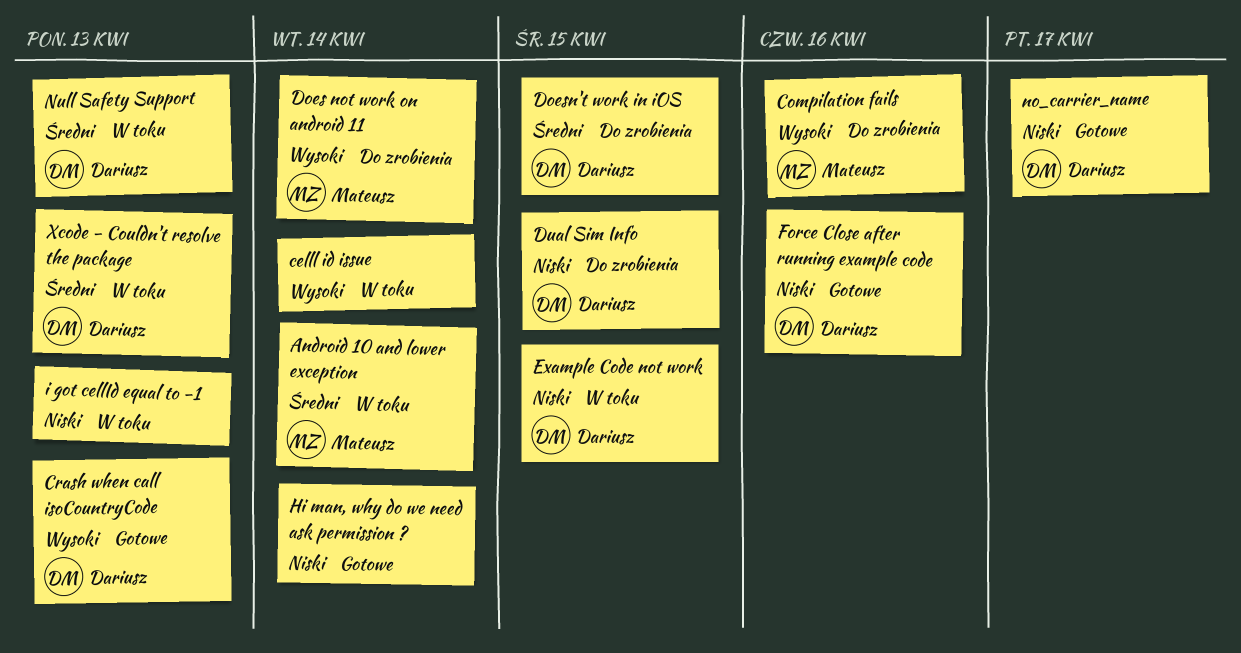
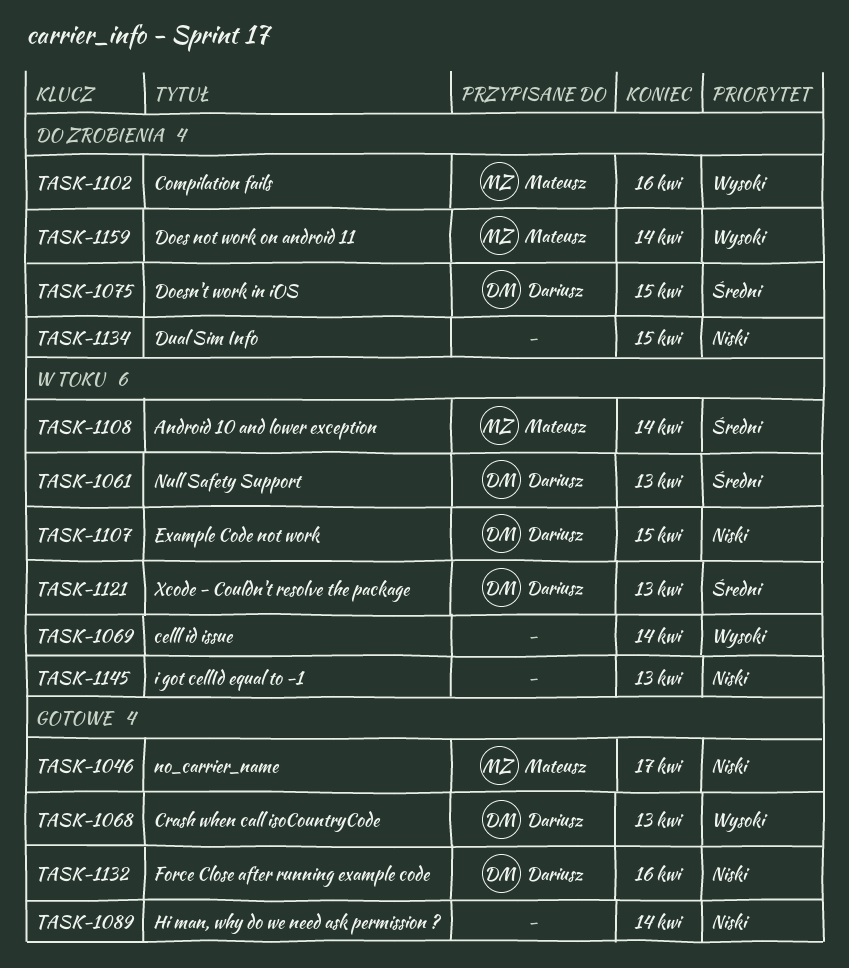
Dual Sim Info, owner: Dariusz -> none
no_carrier_name, owner: Dariusz -> Mateusz

